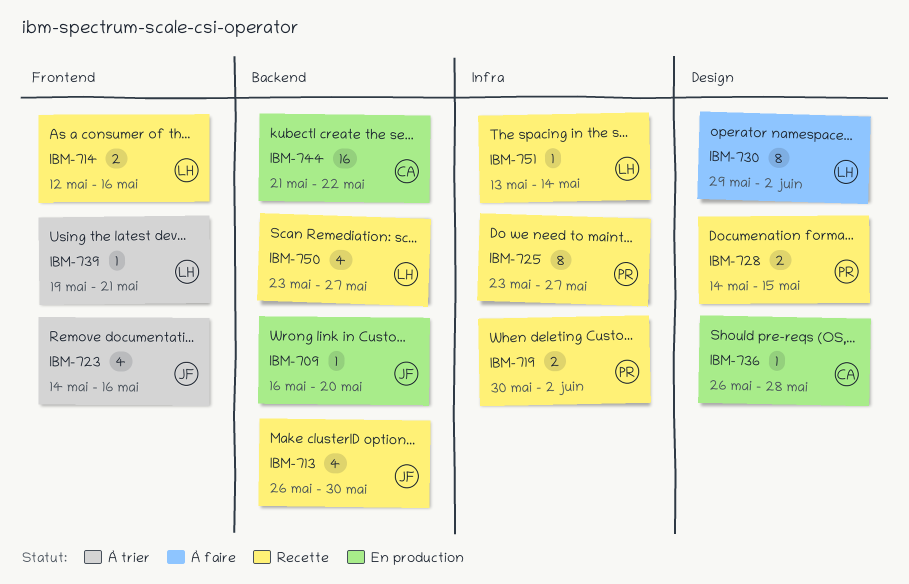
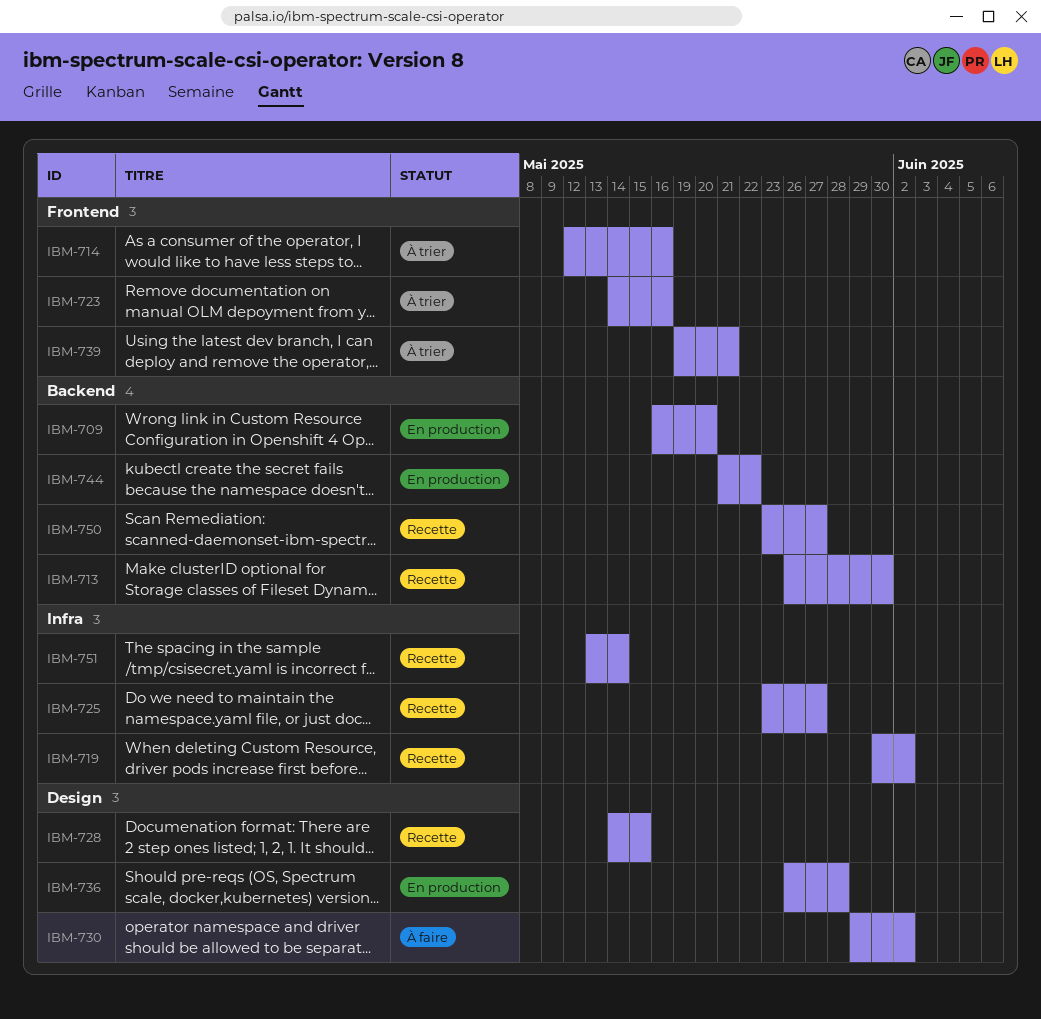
IBM-714, status: Recette -> À trier

